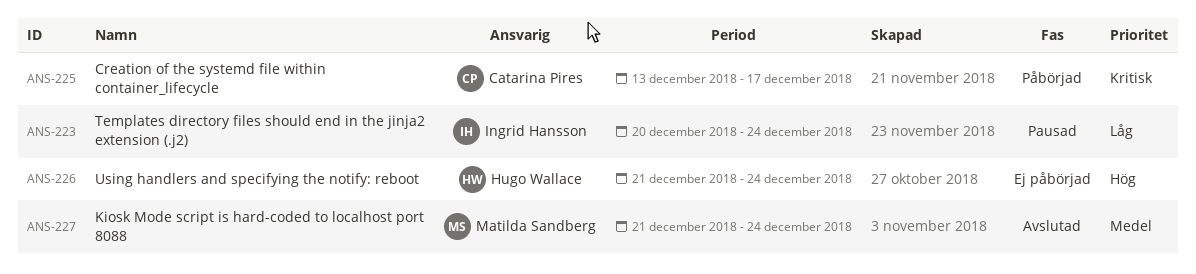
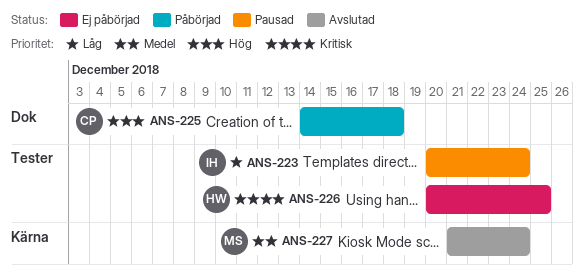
ANS-225, priority: Kritisk -> Hög
ANS-225, start: Dec 13 -> Dec 14
ANS-225, due: Dec 17 -> Dec 18
ANS-226, priority: Hög -> Kritisk
ANS-226, start: Dec 21 -> Dec 20
ANS-226, due: Dec 24 -> Dec 25

